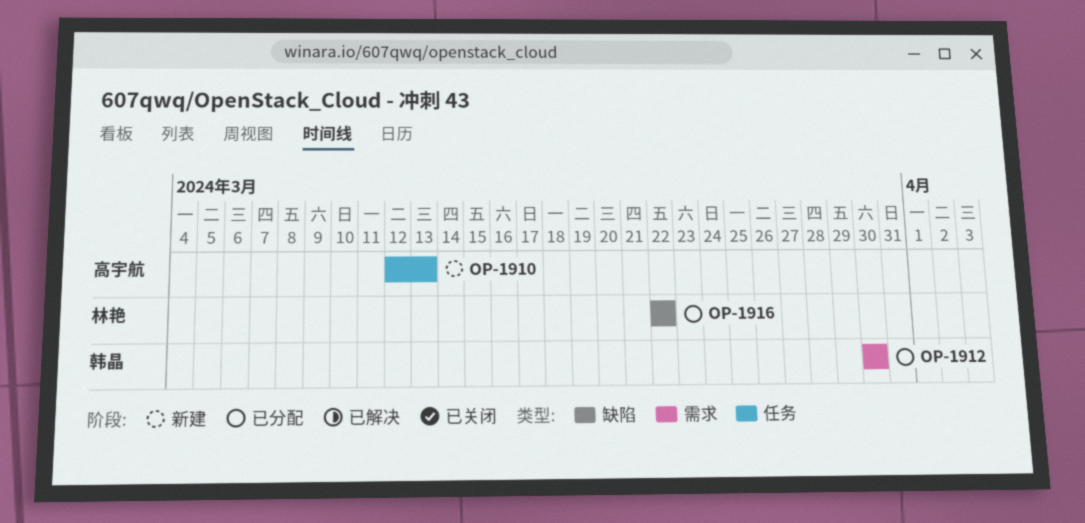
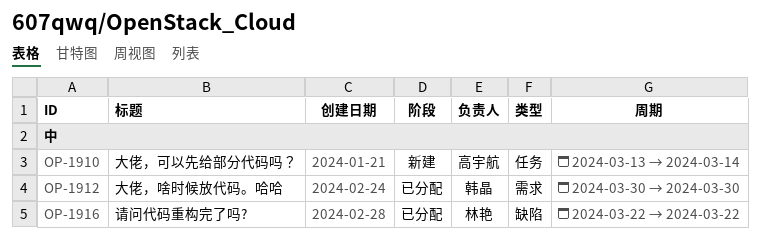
OP-1910, start: Mar 12 -> Mar 13
OP-1910, due: Mar 13 -> Mar 14

